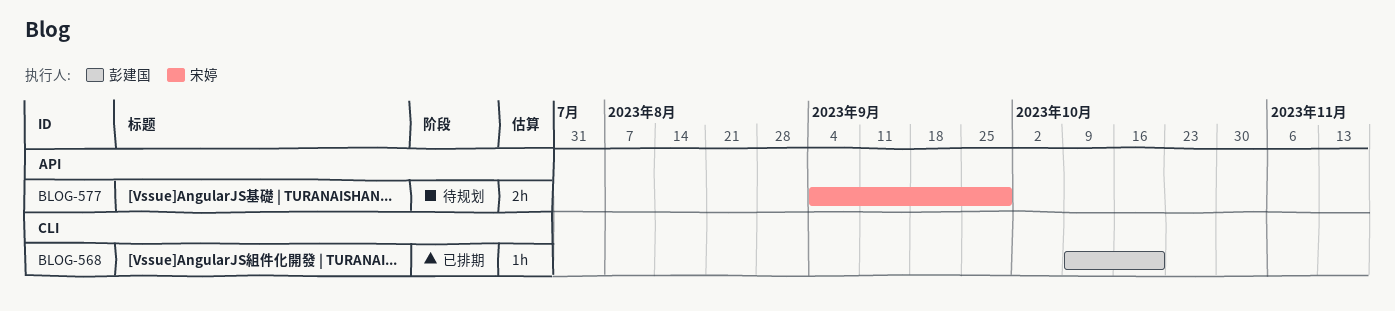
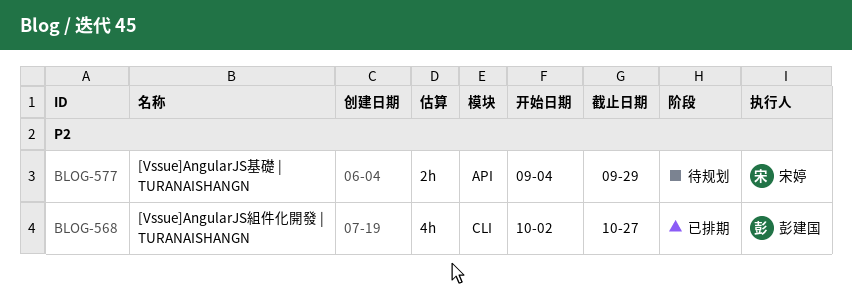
BLOG-568, estimate: 1h -> 4h
BLOG-568, start: Oct 9 -> Oct 2
BLOG-568, due: Oct 20 -> Oct 27

